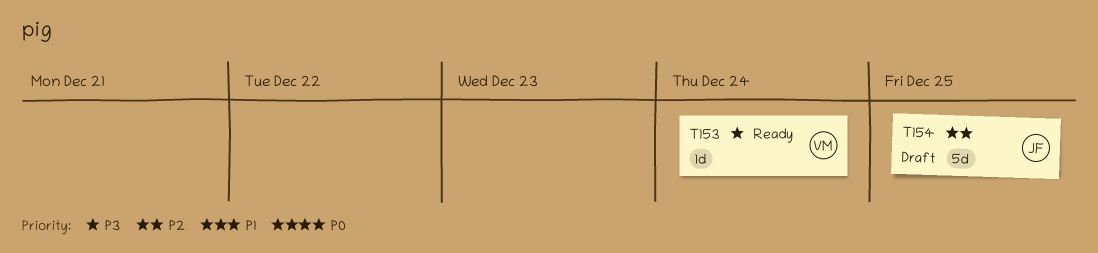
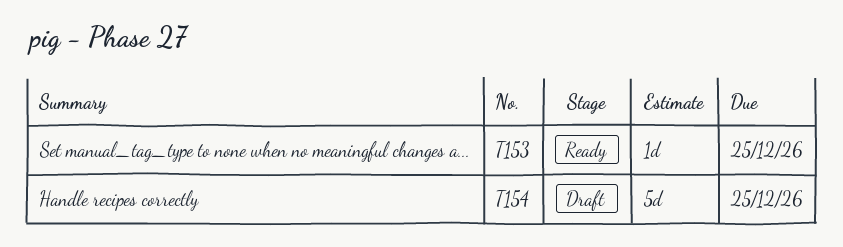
T153, due: Dec 24 -> Dec 25

